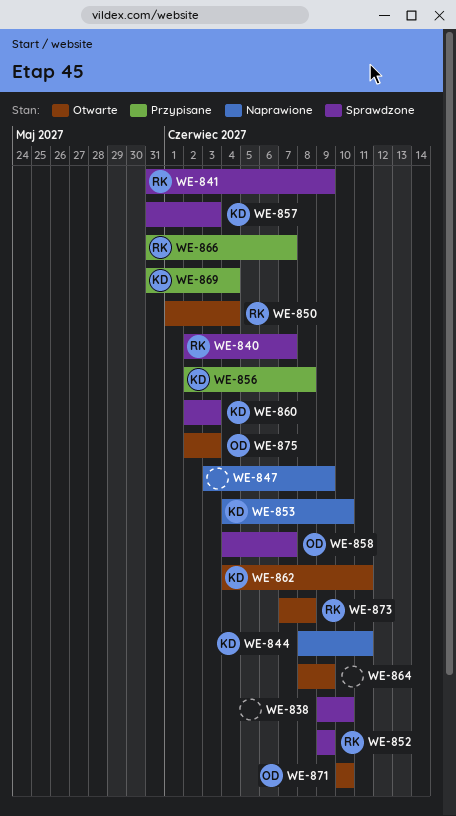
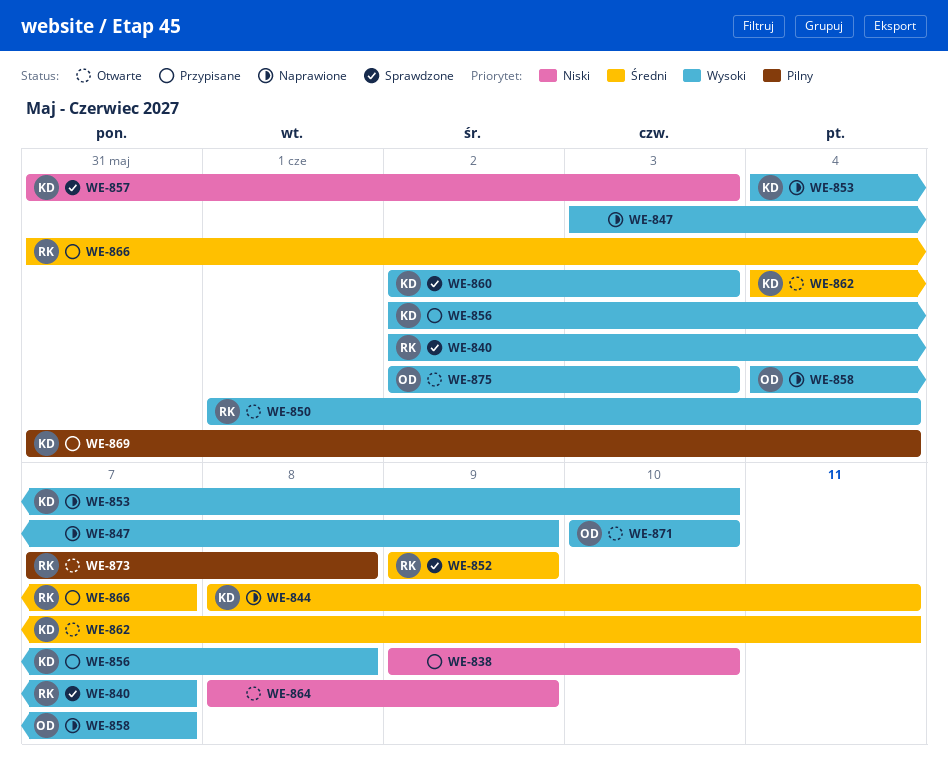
WE-838, status: Sprawdzone -> Przypisane
WE-841: present -> none
WE-858, status: Sprawdzone -> Naprawione

